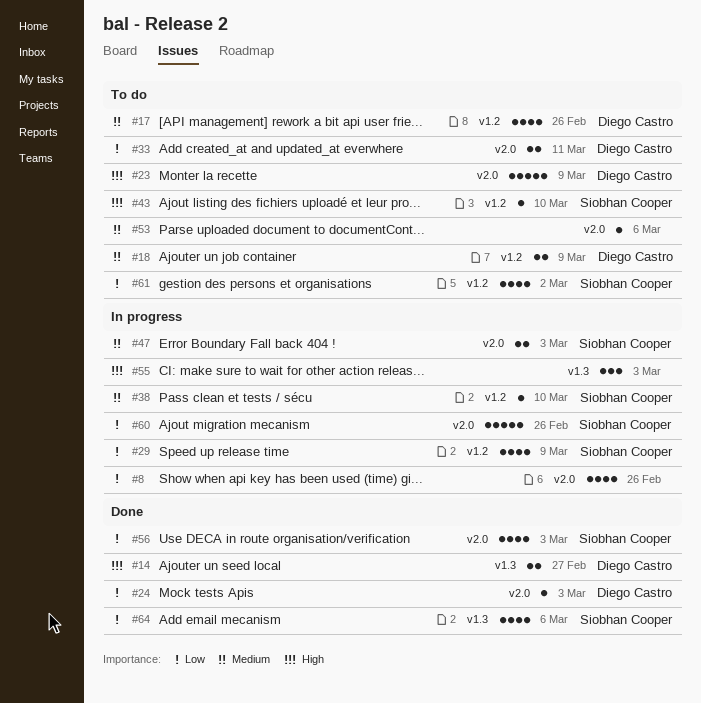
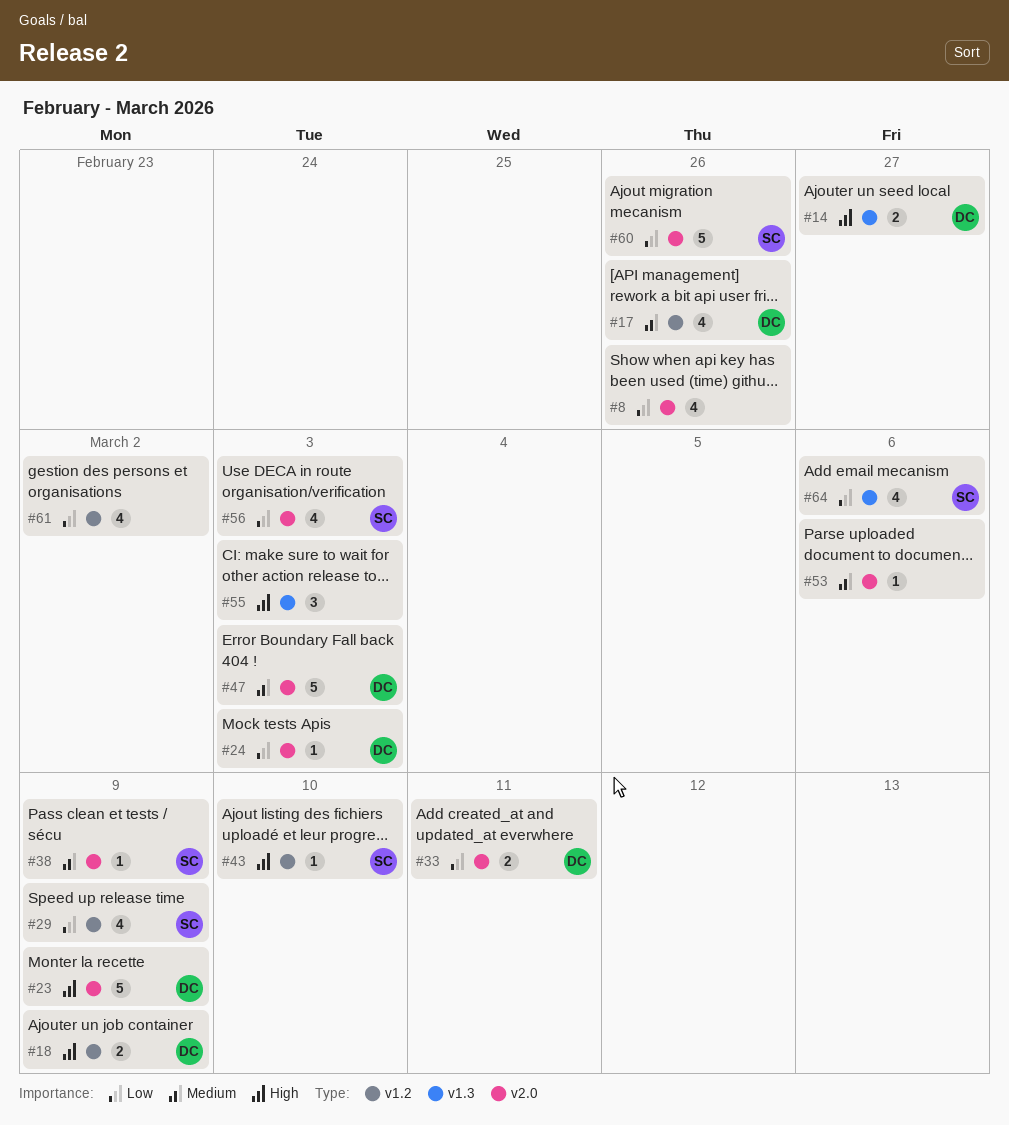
#18, priority: Medium -> High
#38, label: v1.2 -> v2.0
#38, due: Mar 10 -> Mar 9
#47, owner: Siobhan Cooper -> Diego Castro
#47, estimate: 2 -> 5
#61, owner: Siobhan Cooper -> none

